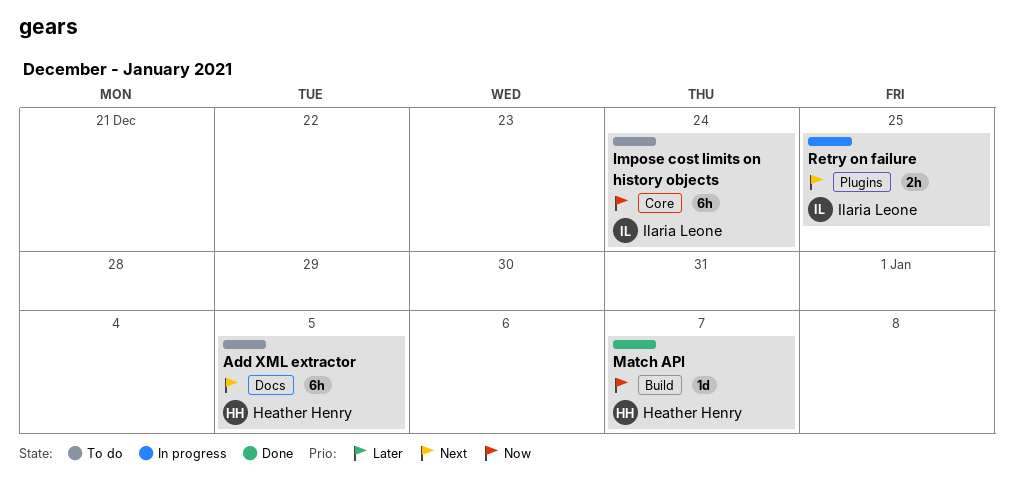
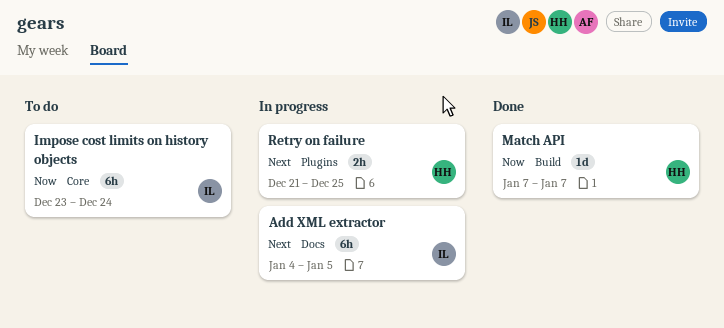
Add XML extractor, status: To do -> In progress
Add XML extractor, owner: Heather Henry -> Ilaria Leone
Retry on failure, owner: Ilaria Leone -> Heather Henry

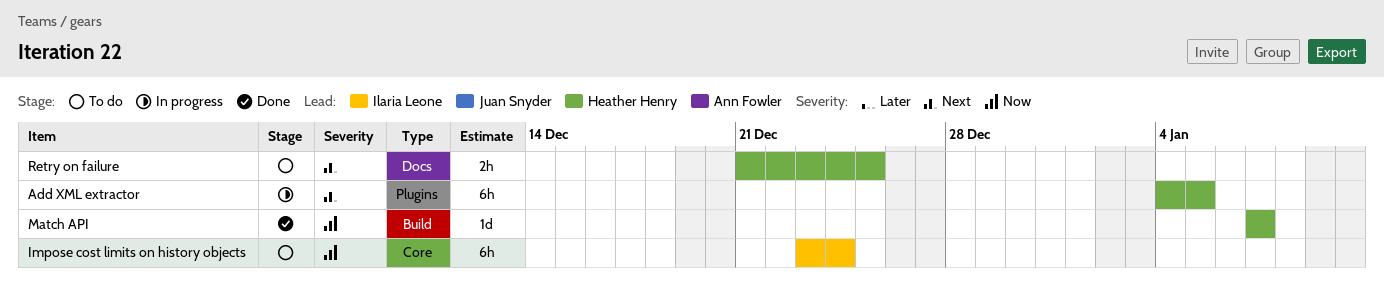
Add XML extractor, owner: Ilaria Leone -> Heather Henry
Add XML extractor, label: Docs -> Plugins
Retry on failure, status: In progress -> To do
Retry on failure, label: Plugins -> Docs

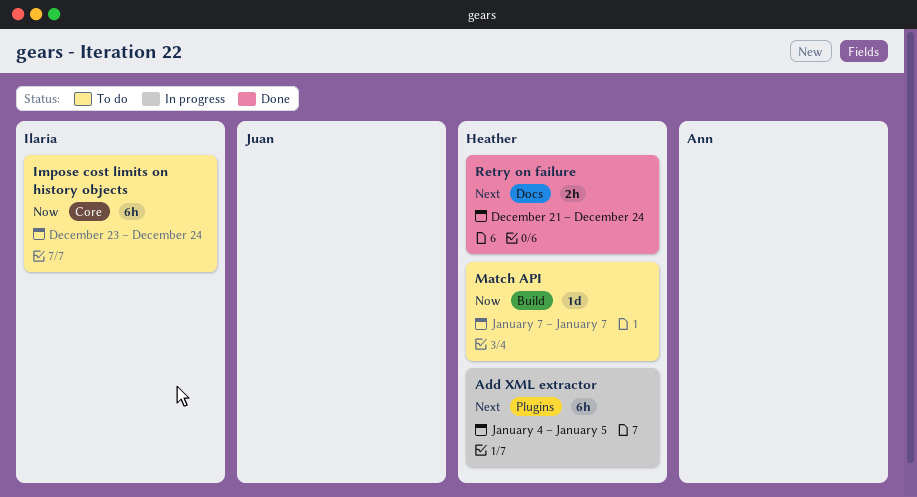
Match API, status: Done -> To do
Retry on failure, status: To do -> Done
Retry on failure, due: Dec 25 -> Dec 24

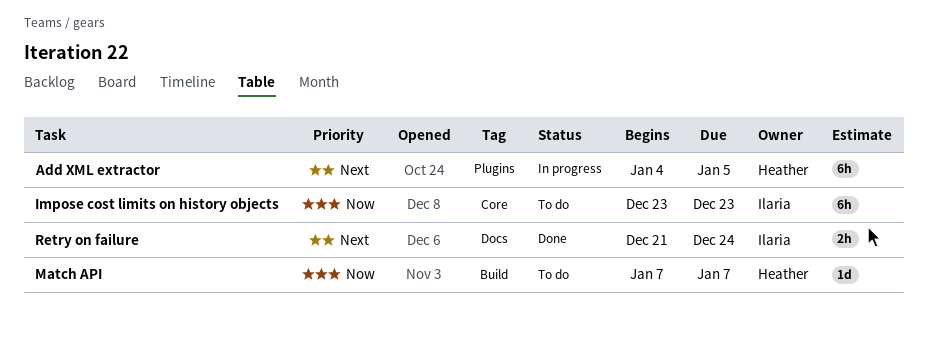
Impose cost limits on history objects, due: Dec 24 -> Dec 23
Retry on failure, owner: Heather -> Ilaria

